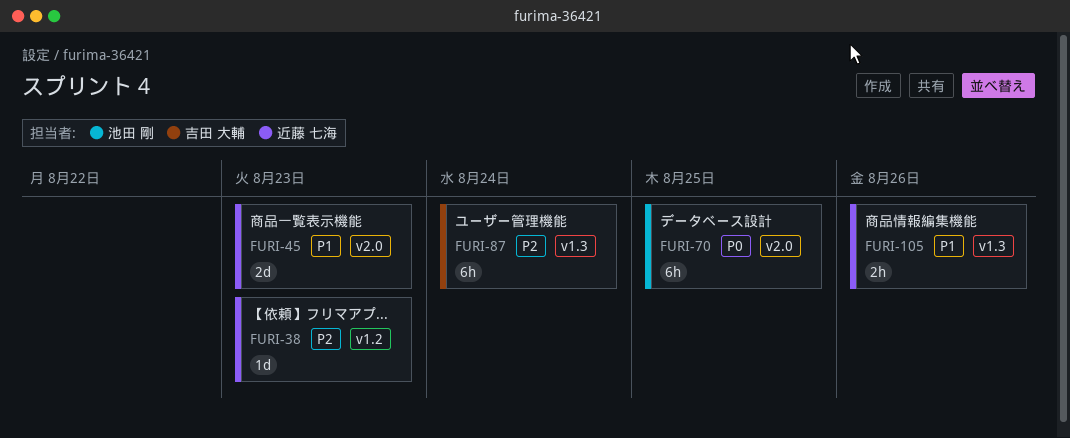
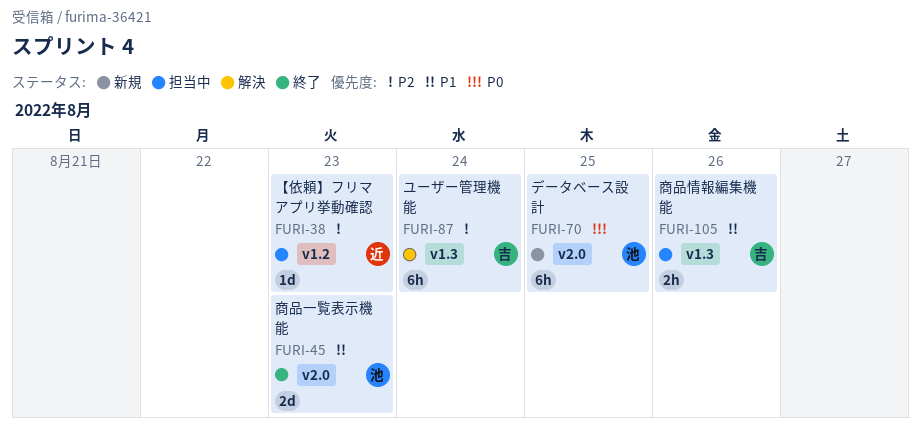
FURI-45, owner: 近藤 七海 -> 池田 剛
FURI-105, owner: 近藤 七海 -> 吉田 大輔

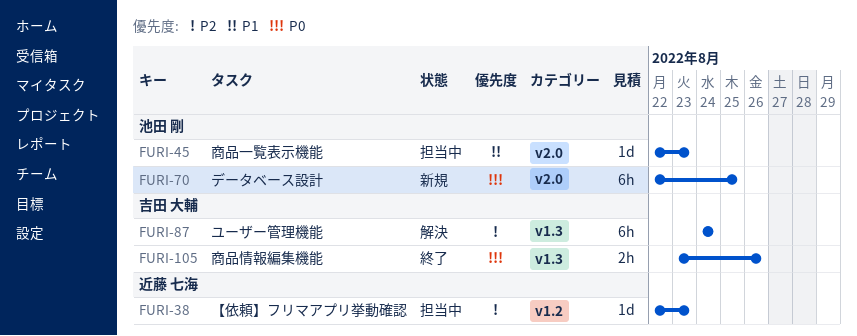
FURI-45, status: 終了 -> 担当中
FURI-45, estimate: 2d -> 1d
FURI-105, status: 担当中 -> 終了
FURI-105, priority: P1 -> P0

